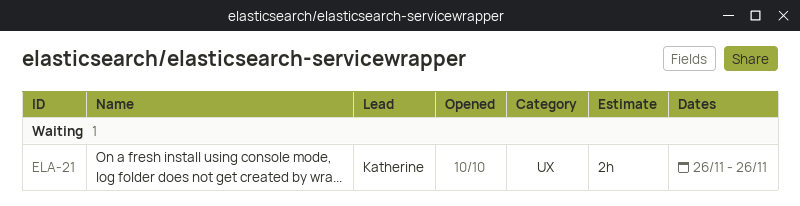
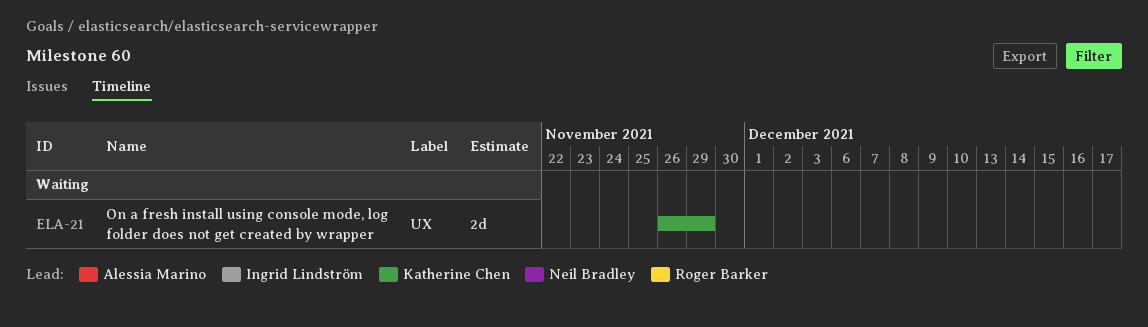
ELA-21, estimate: 2h -> 2d
ELA-21, due: Nov 26 -> Nov 29

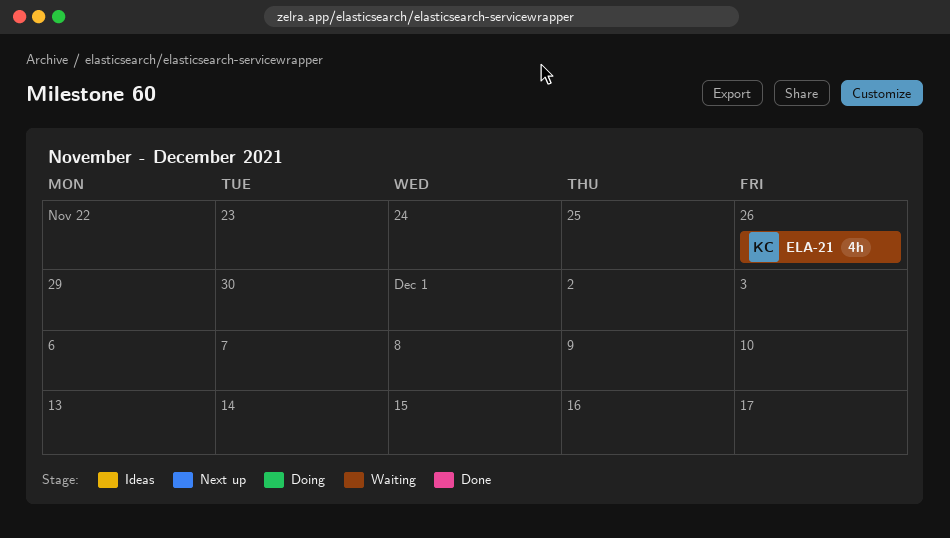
ELA-21, estimate: 2d -> 4h
ELA-21, due: Nov 29 -> Nov 26

